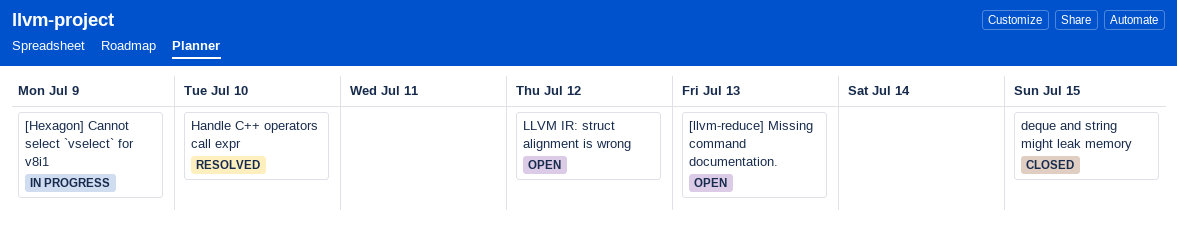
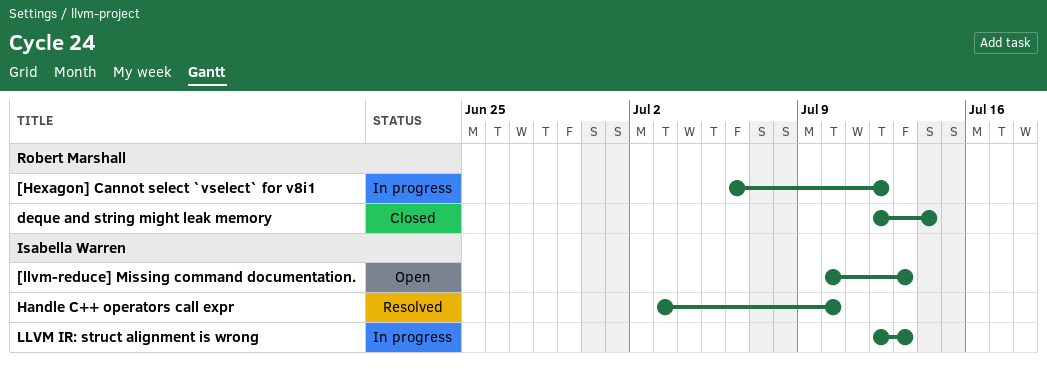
[Hexagon] Cannot select `vselect` for v8i1, due: Jul 9 -> Jul 12
deque and string might leak memory, due: Jul 15 -> Jul 14
LLVM IR: struct alignment is wrong, status: Open -> In progress
LLVM IR: struct alignment is wrong, due: Jul 12 -> Jul 13

